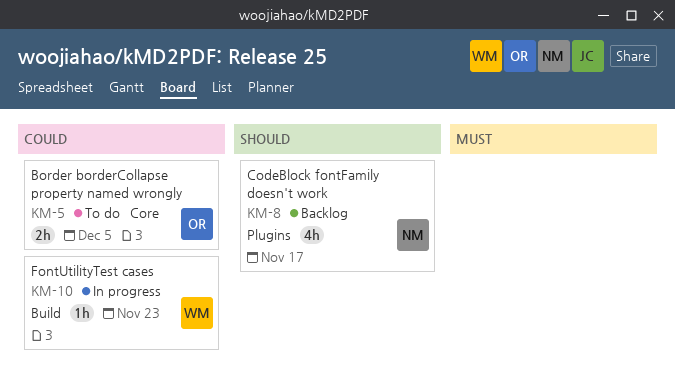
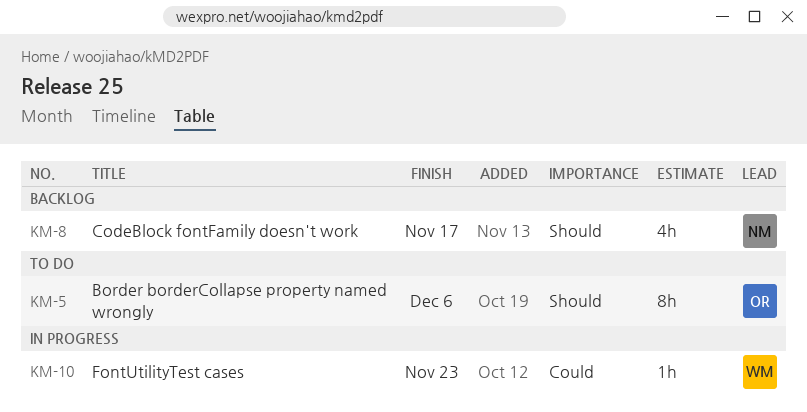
KM-5, priority: Could -> Should
KM-5, estimate: 2h -> 8h
KM-5, due: Dec 5 -> Dec 6

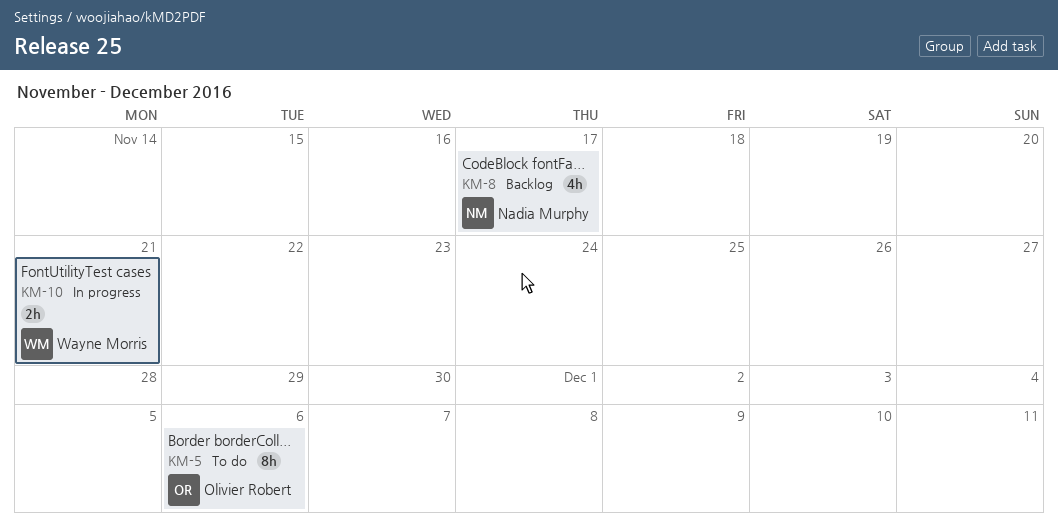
KM-10, estimate: 1h -> 2h
KM-10, due: Nov 23 -> Nov 21

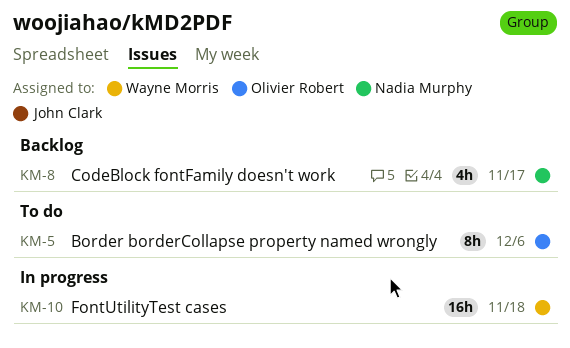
KM-10, estimate: 2h -> 16h
KM-10, due: Nov 21 -> Nov 18

